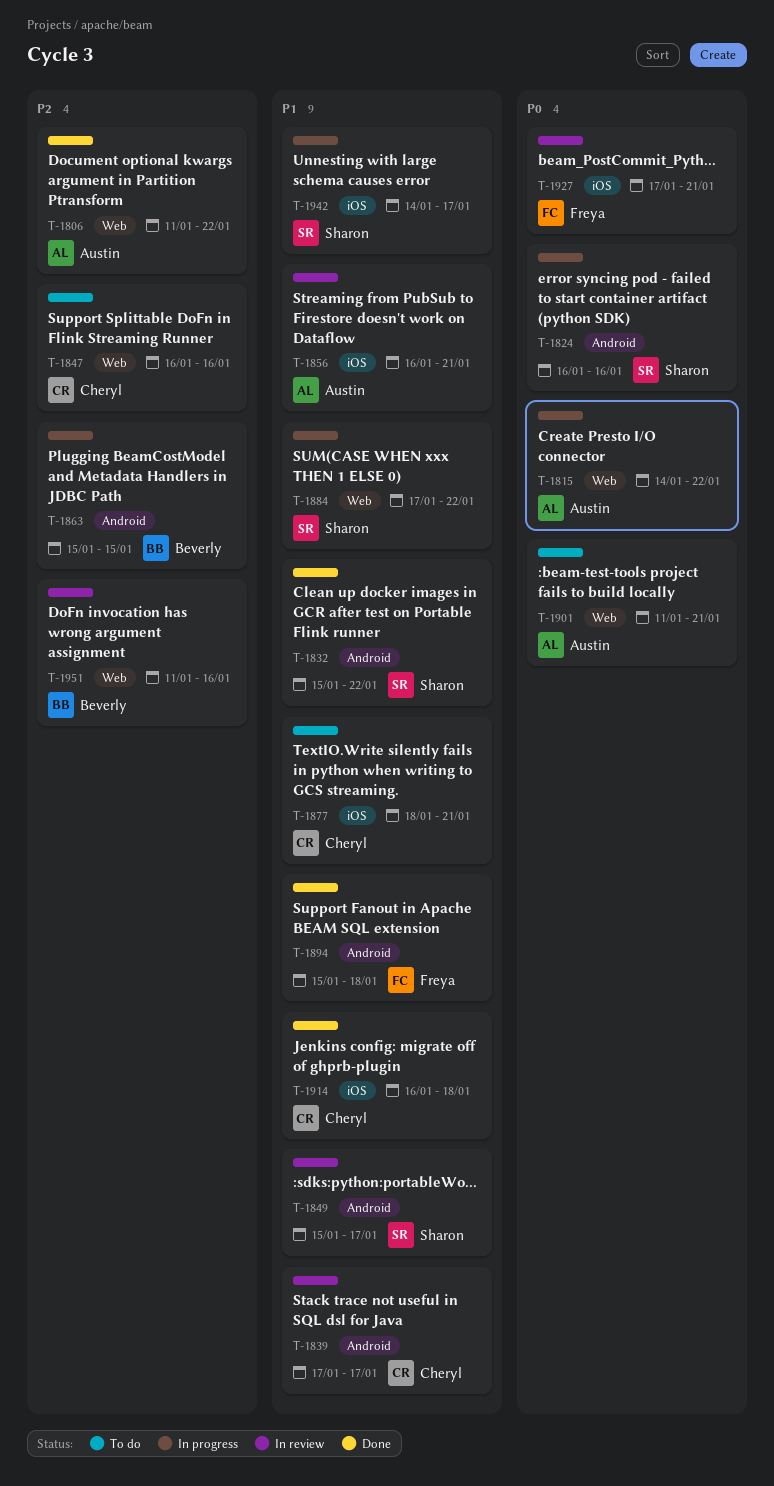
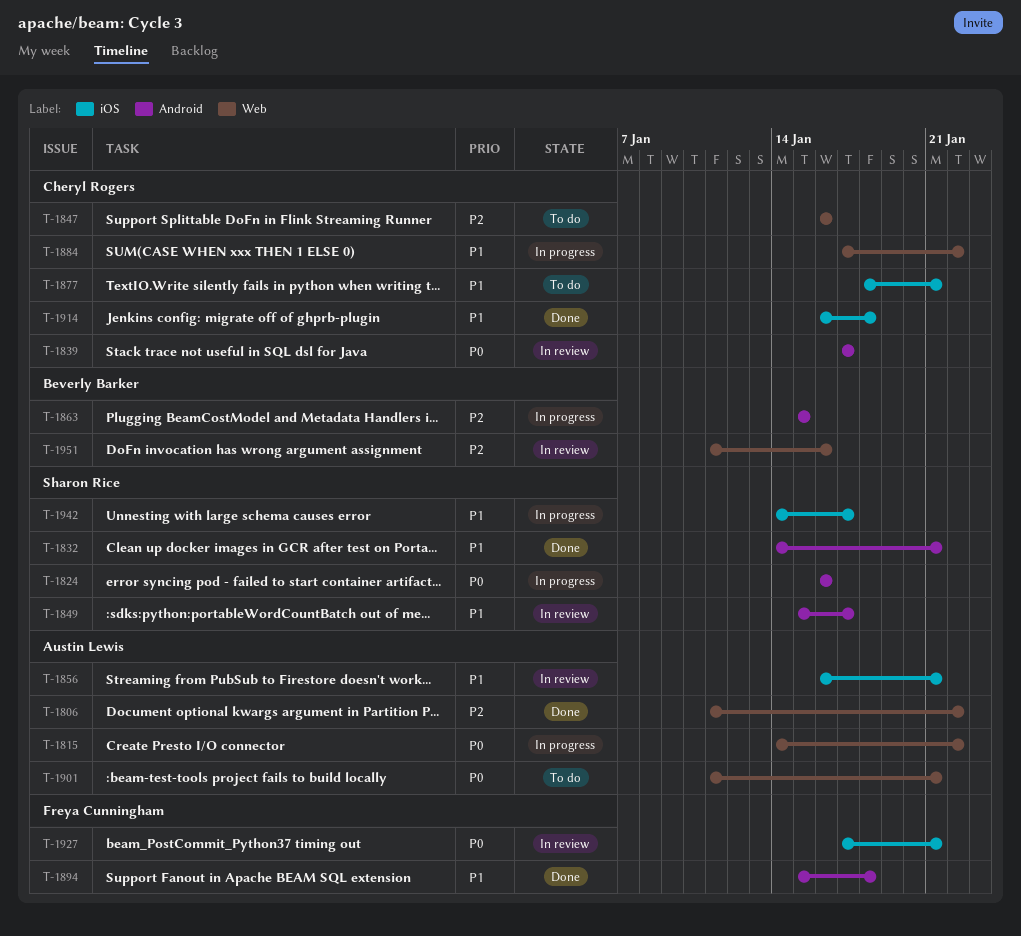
T-1832, start: Jan 15 -> Jan 14
T-1832, due: Jan 22 -> Jan 21
T-1839, priority: P1 -> P0
T-1884, owner: Sharon Rice -> Cheryl Rogers

